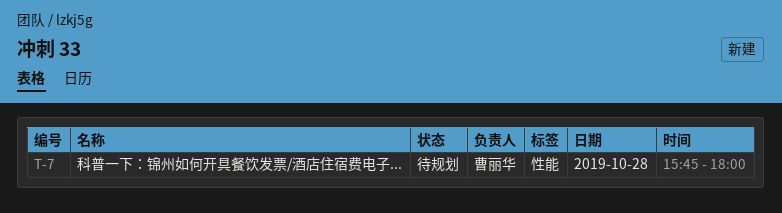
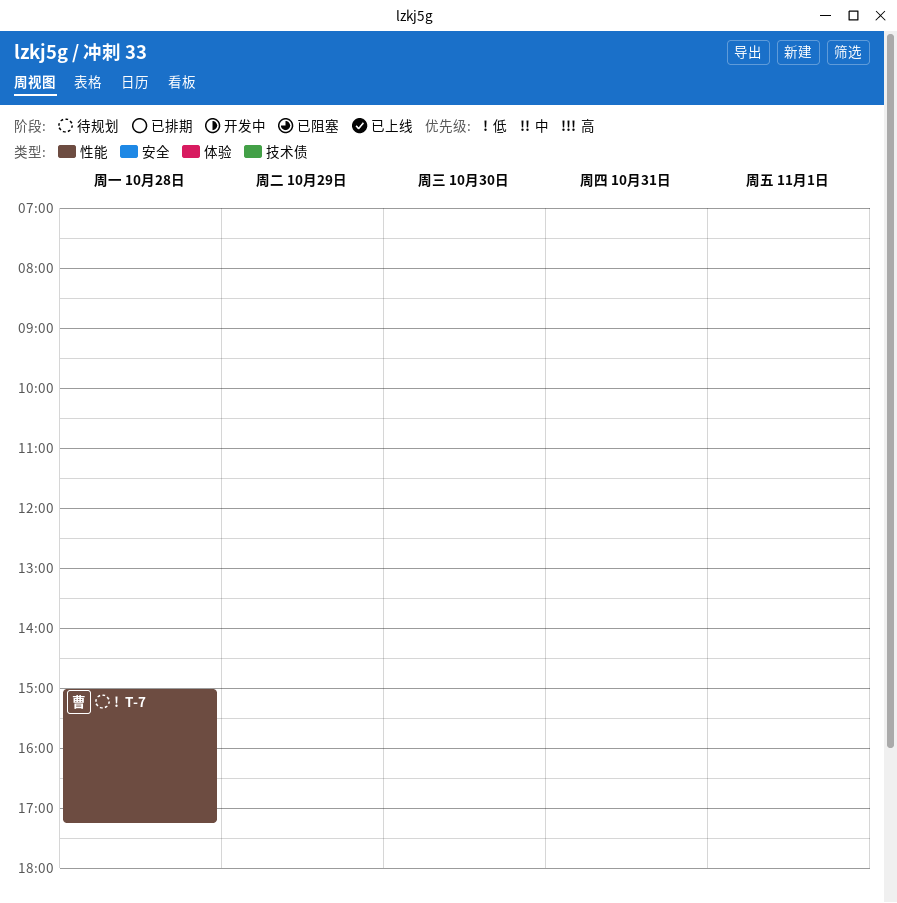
T-7, begins: 15:45 -> 15:00
T-7, ends: 18:00 -> 17:15

